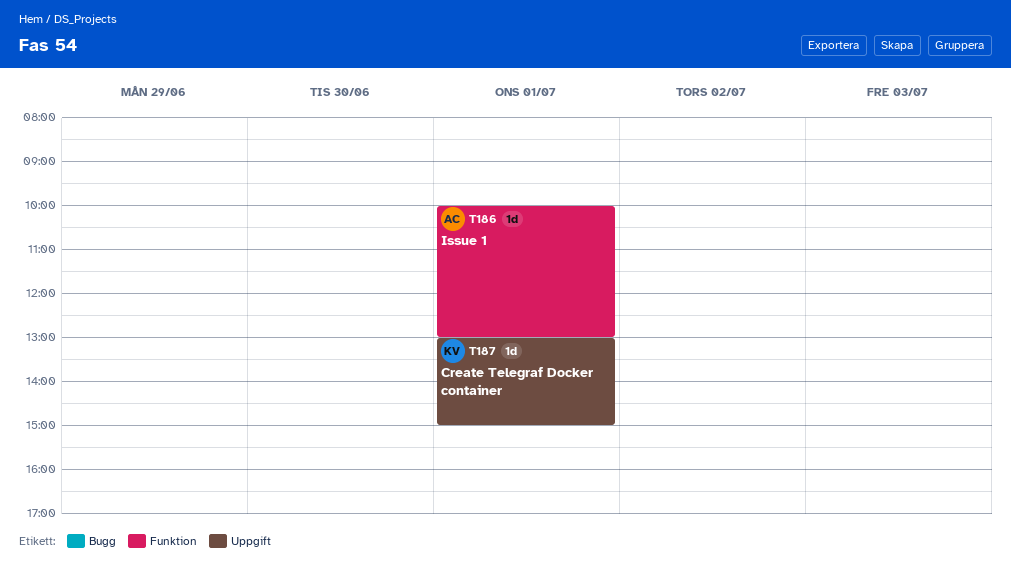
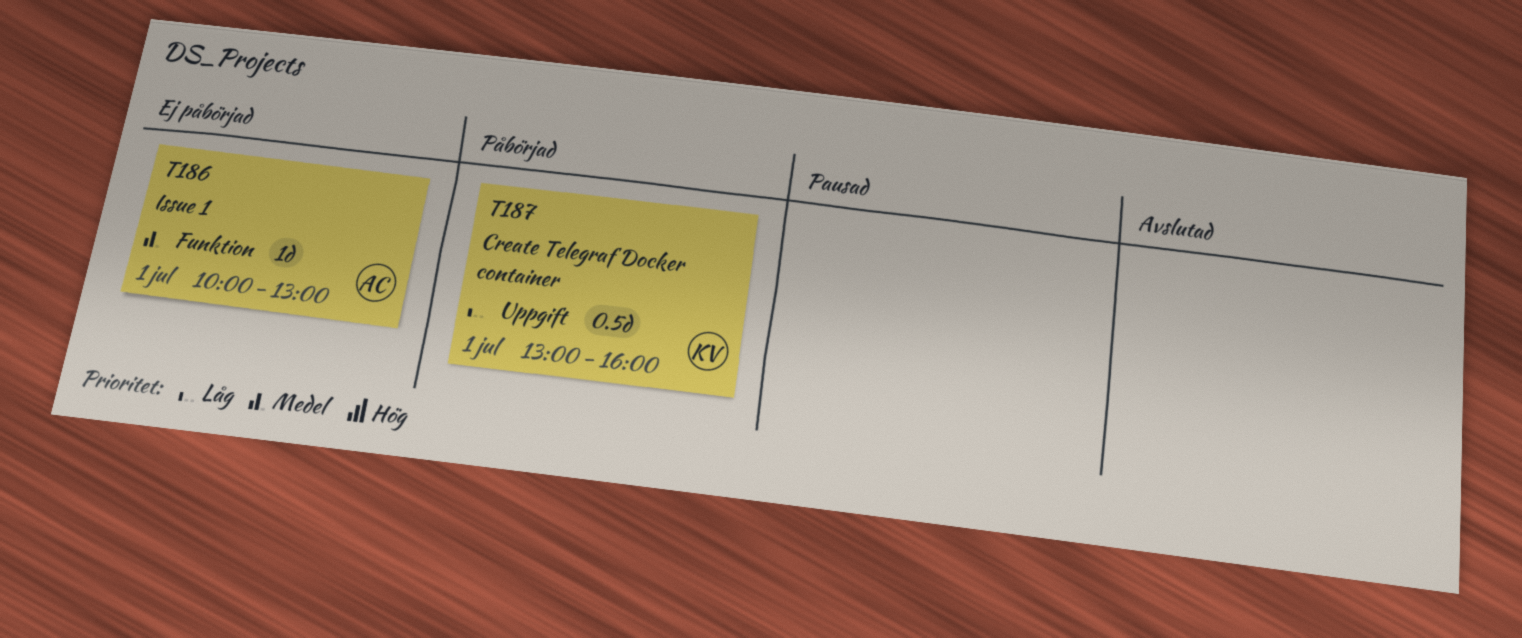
T187, estimate: 1d -> 0.5d
T187, ends: 15:00 -> 16:00

